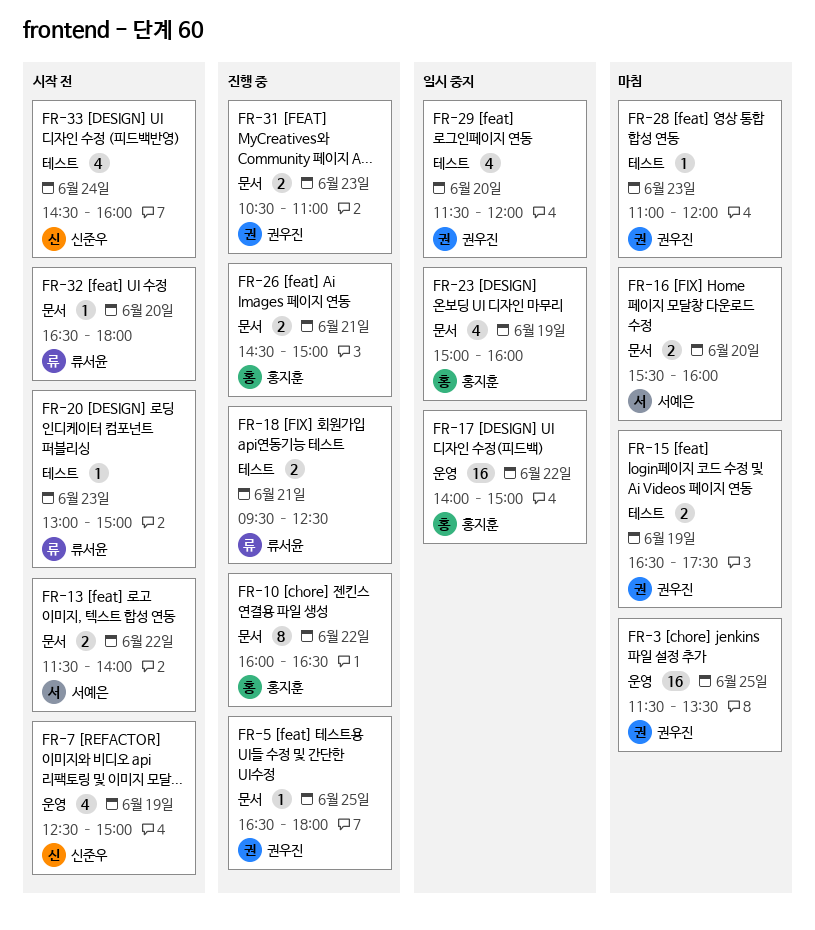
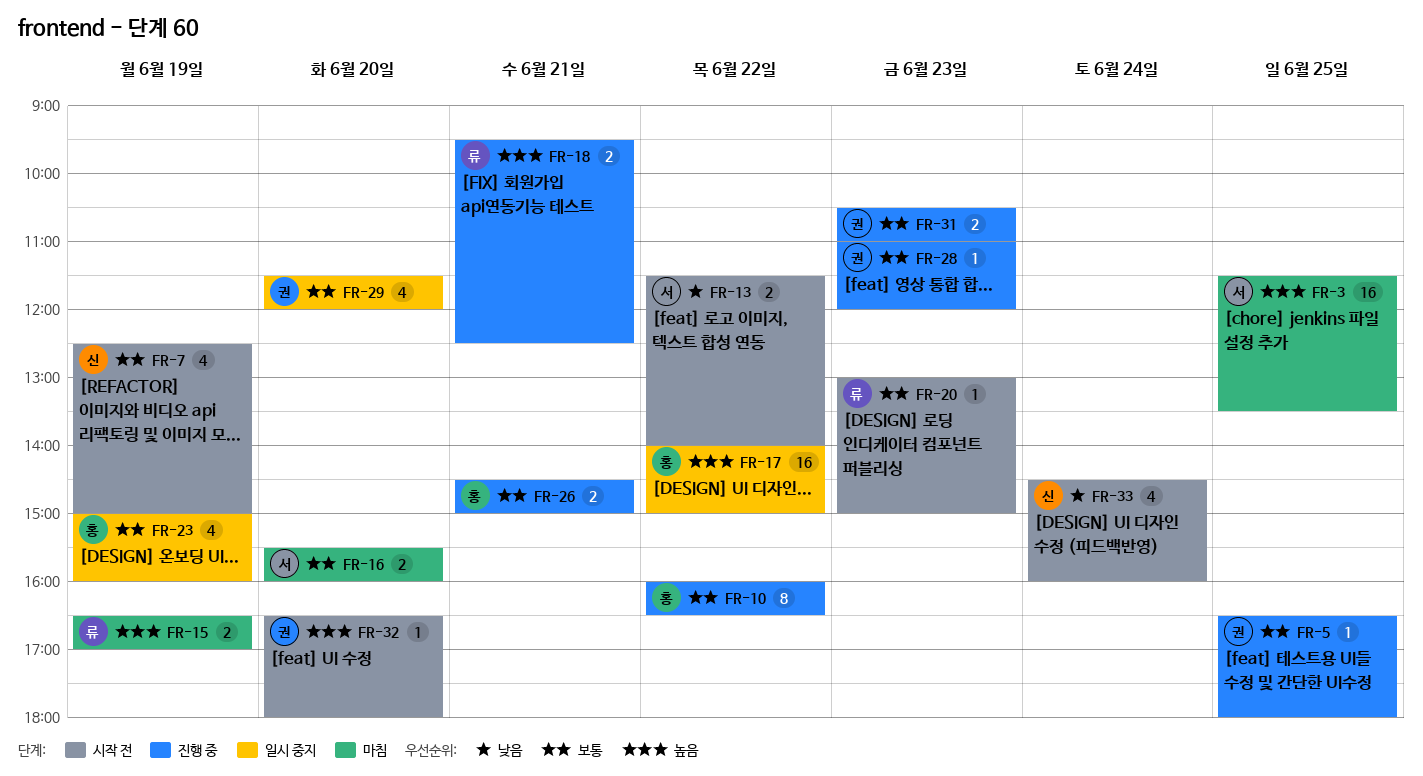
FR-3, owner: 권우진 -> 서예은
FR-15, owner: 권우진 -> 류서윤
FR-15, ends: 17:30 -> 17:00
FR-28, status: 마침 -> 진행 중
FR-32, owner: 류서윤 -> 권우진

